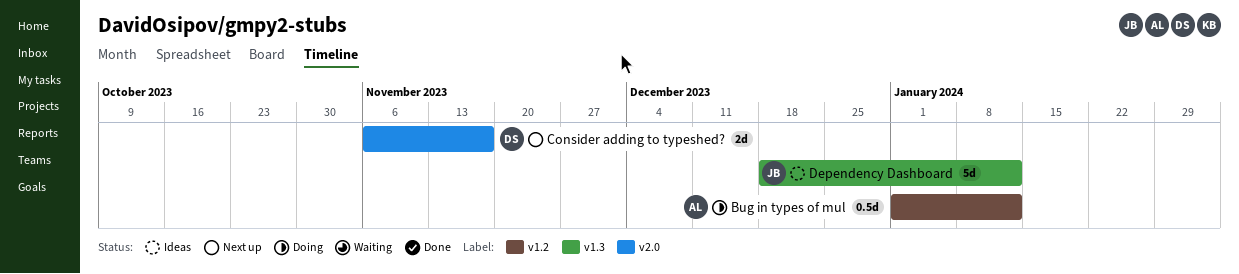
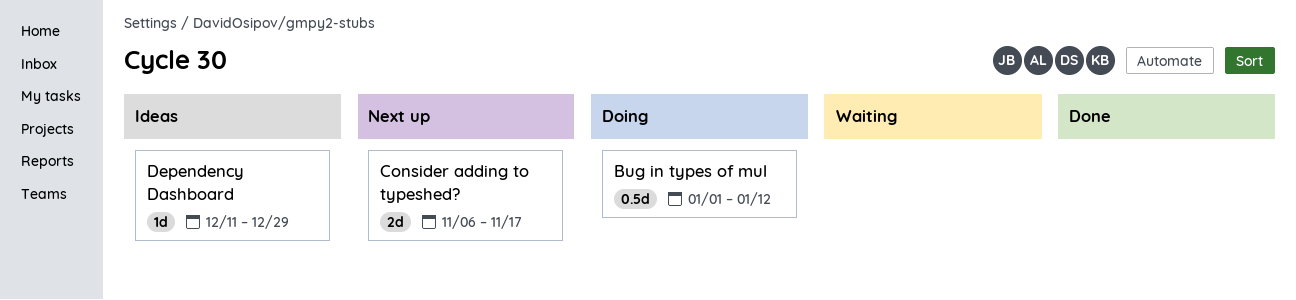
Dependency Dashboard, estimate: 5d -> 1d
Dependency Dashboard, start: Dec 18 -> Dec 11
Dependency Dashboard, due: Jan 12 -> Dec 29

